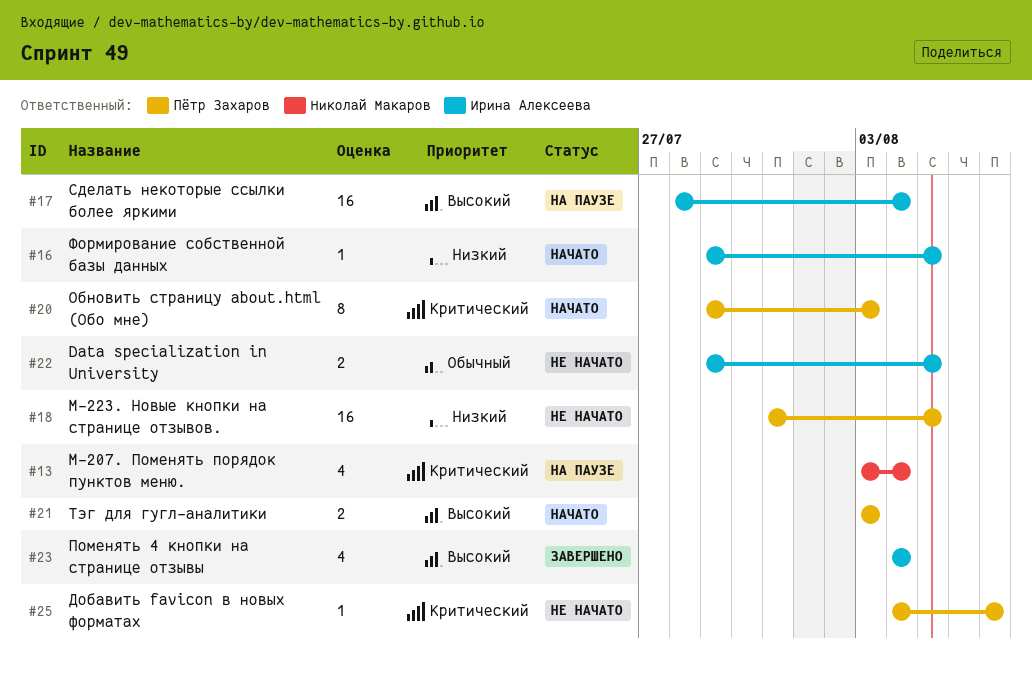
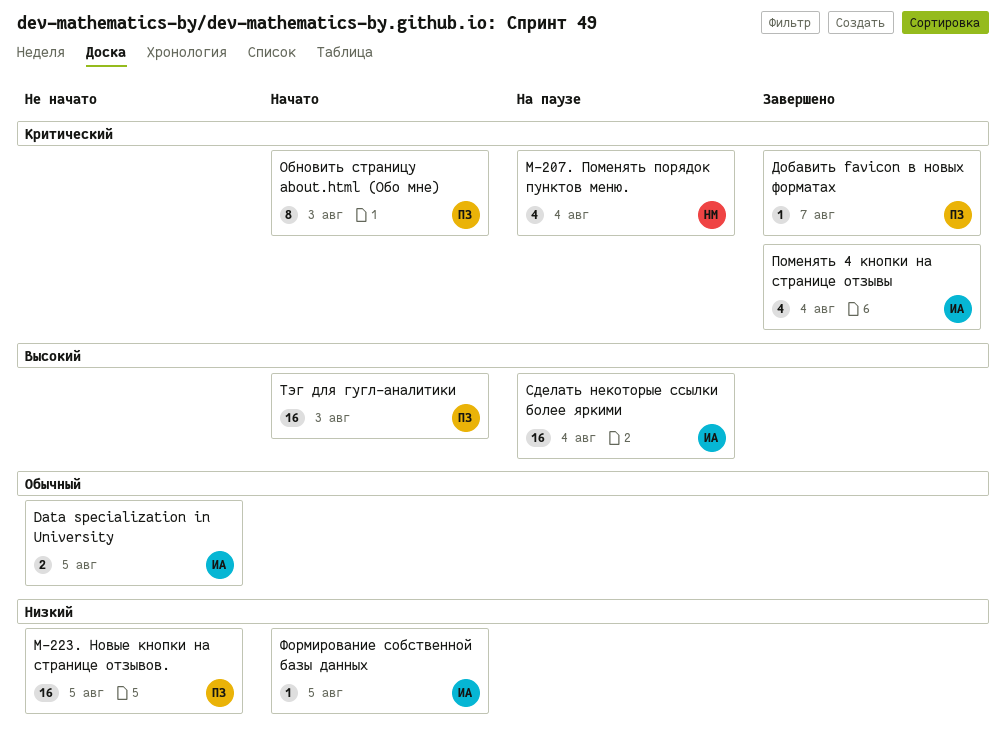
Добавить favicon в новых форматах, status: Не начато -> Завершено
Поменять 4 кнопки на странице отзывы, priority: Высокий -> Критический
Тэг для гугл-аналитики, estimate: 2 -> 16

